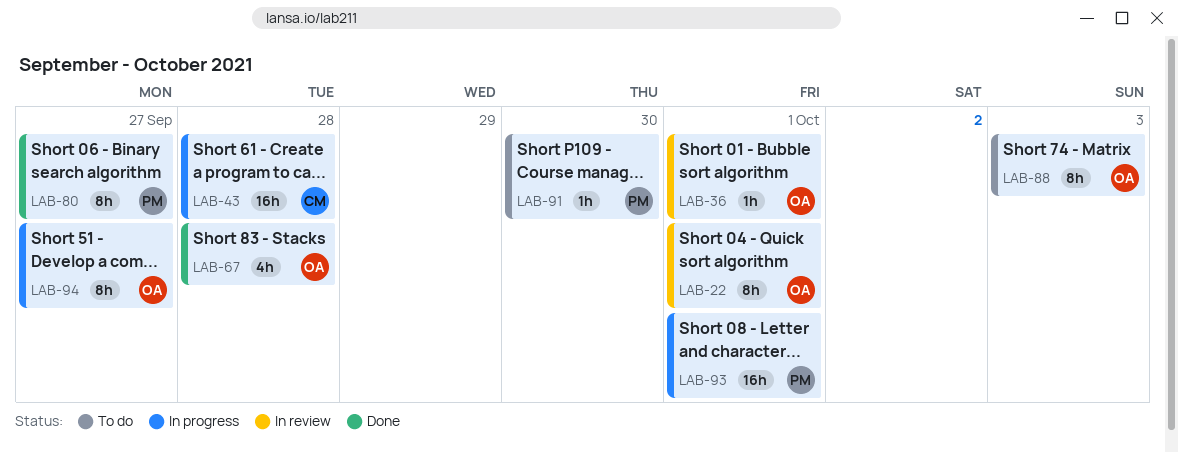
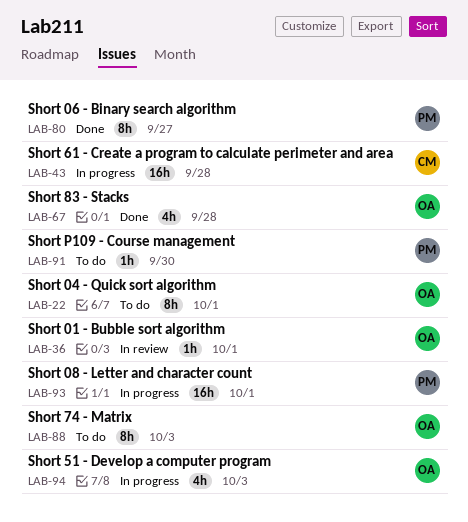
LAB-22, status: In review -> To do
LAB-94, estimate: 8h -> 4h
LAB-94, due: Sep 27 -> Oct 3

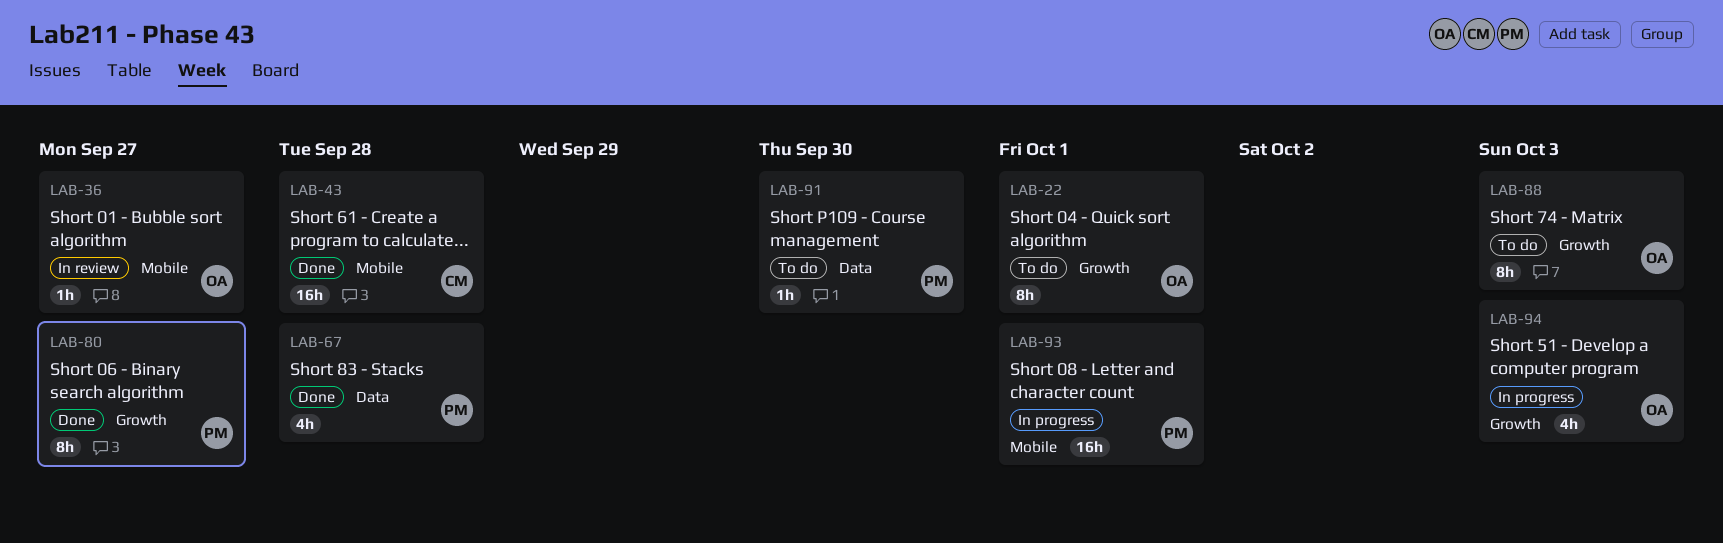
LAB-36, due: Oct 1 -> Sep 27
LAB-43, status: In progress -> Done
LAB-67, owner: OA -> PM

